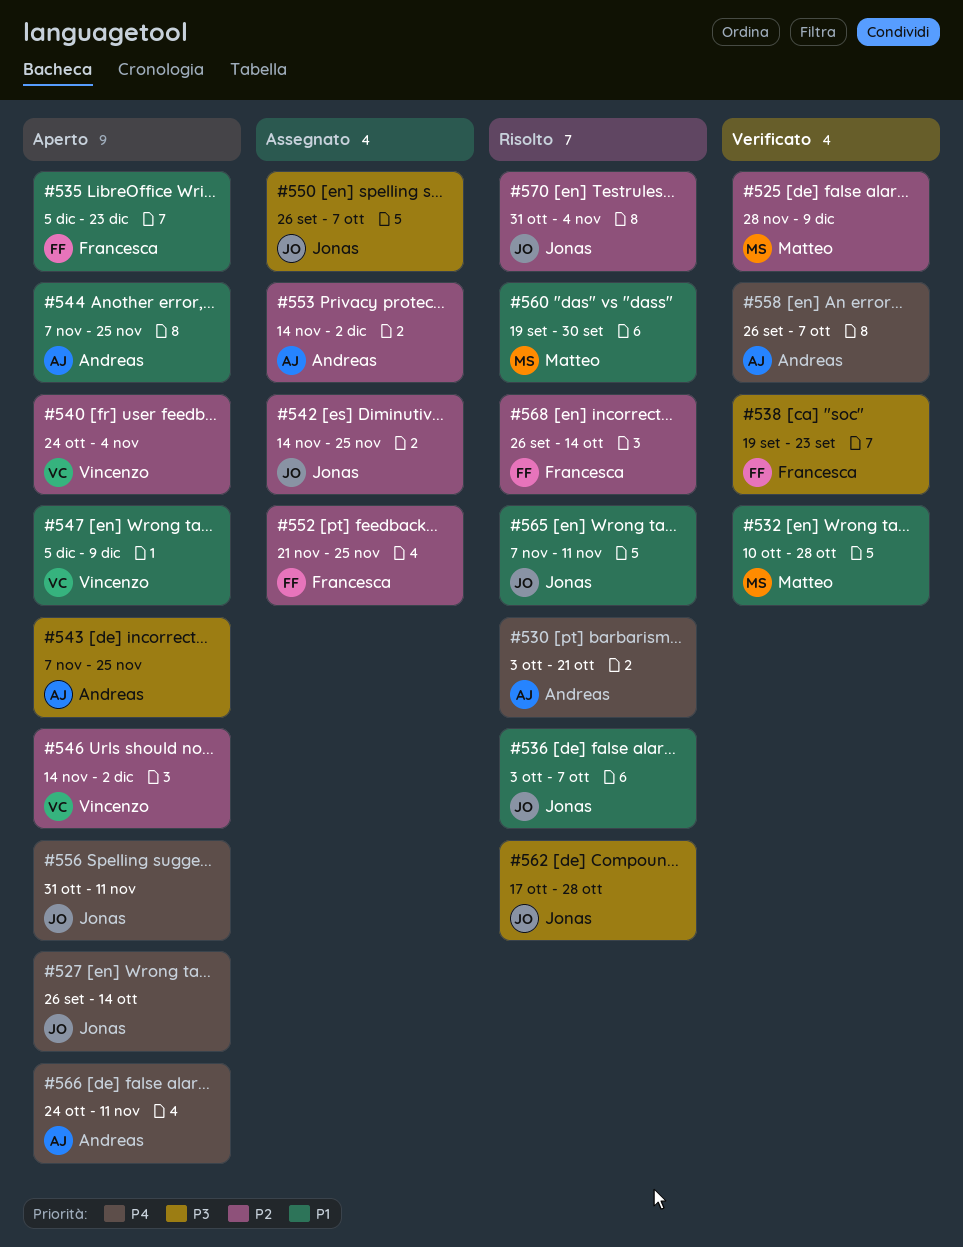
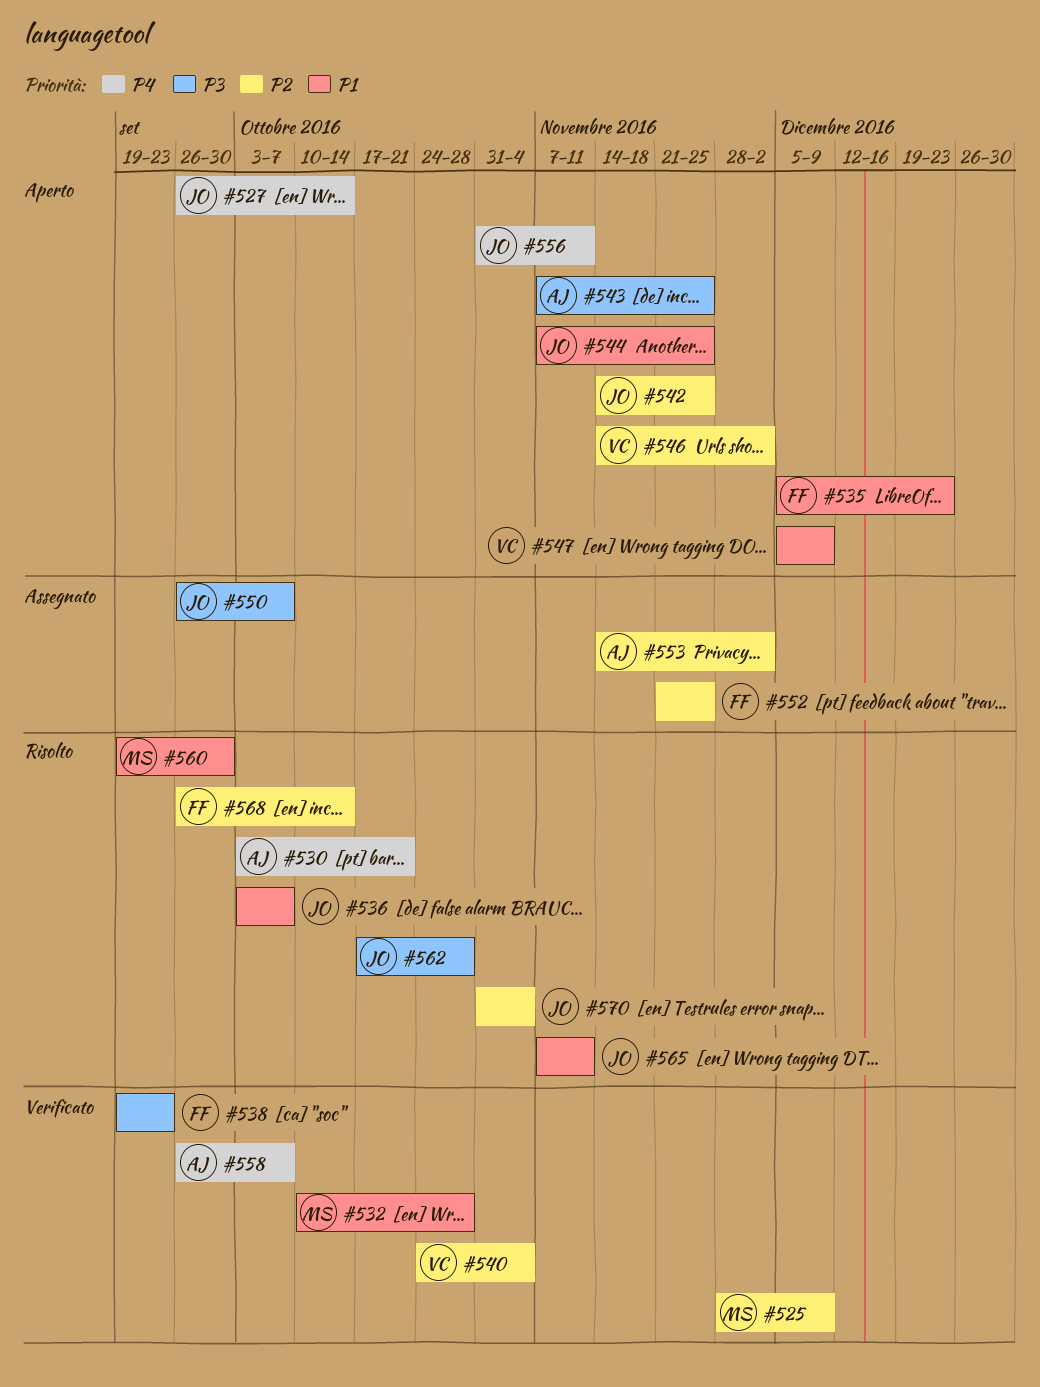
#540, status: Aperto -> Verificato
#542, status: Assegnato -> Aperto
#544, owner: Andreas -> Jonas
#566: present -> none

